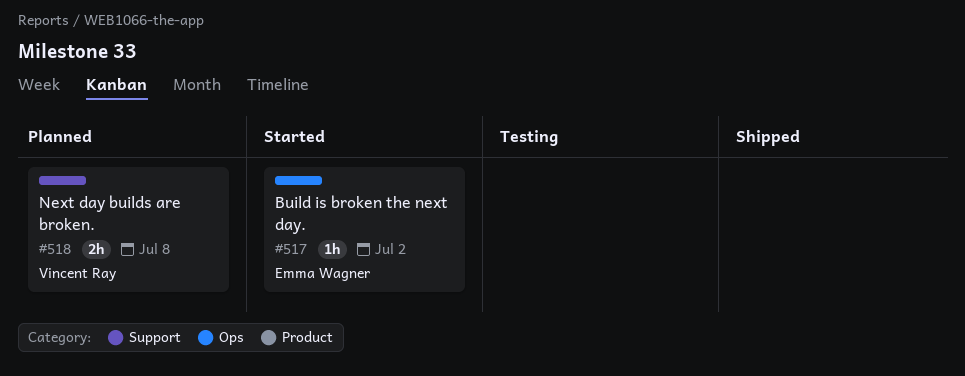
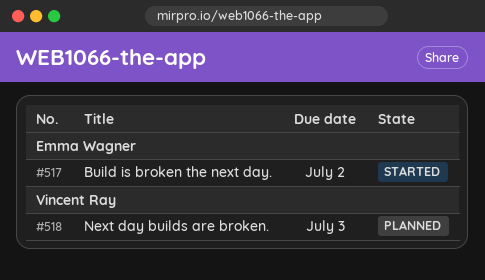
#518, due: Jul 8 -> Jul 3

